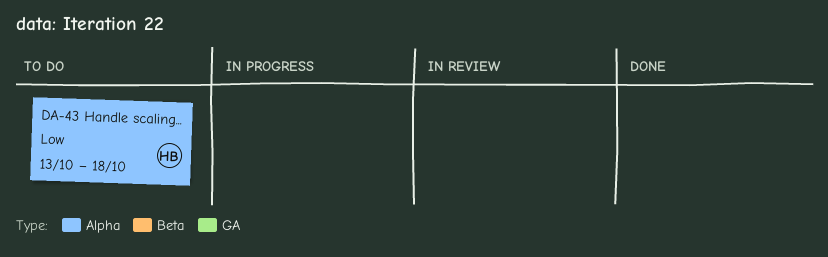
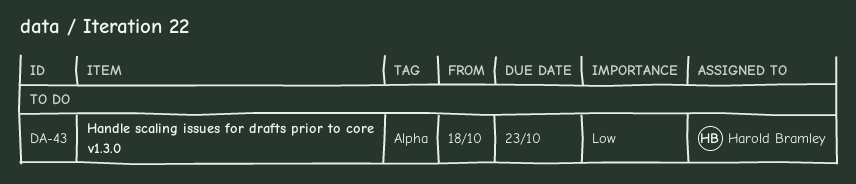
DA-43, start: Oct 13 -> Oct 18
DA-43, due: Oct 18 -> Oct 23

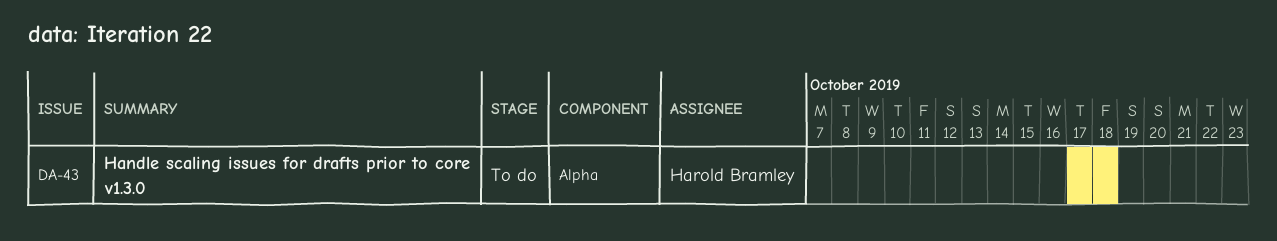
DA-43, start: Oct 18 -> Oct 17
DA-43, due: Oct 23 -> Oct 18

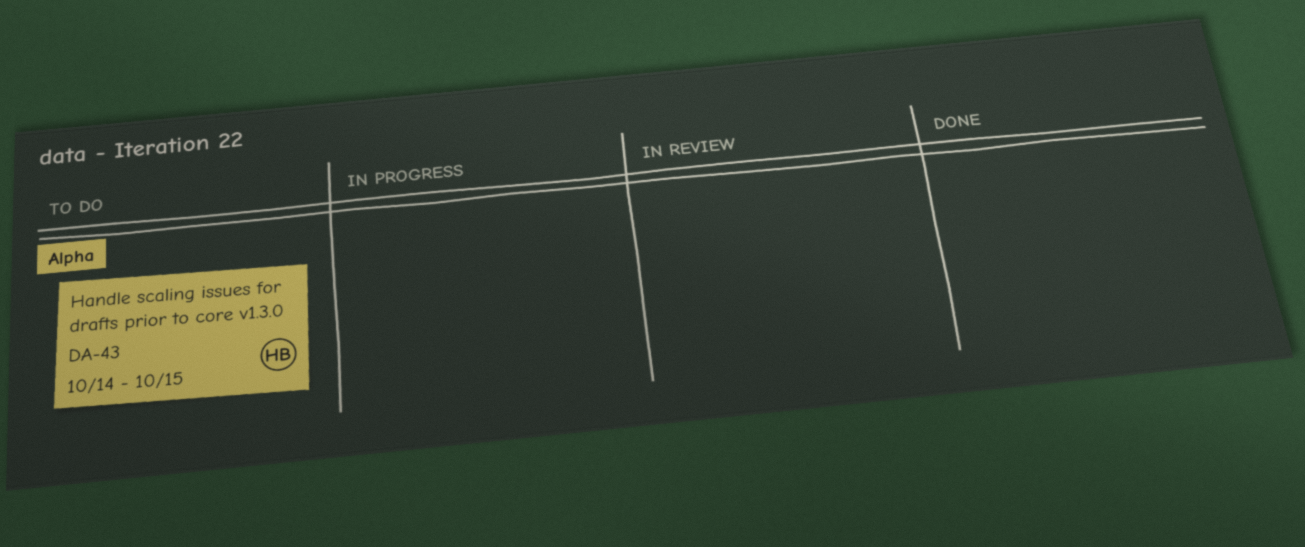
DA-43, start: Oct 17 -> Oct 14
DA-43, due: Oct 18 -> Oct 15

